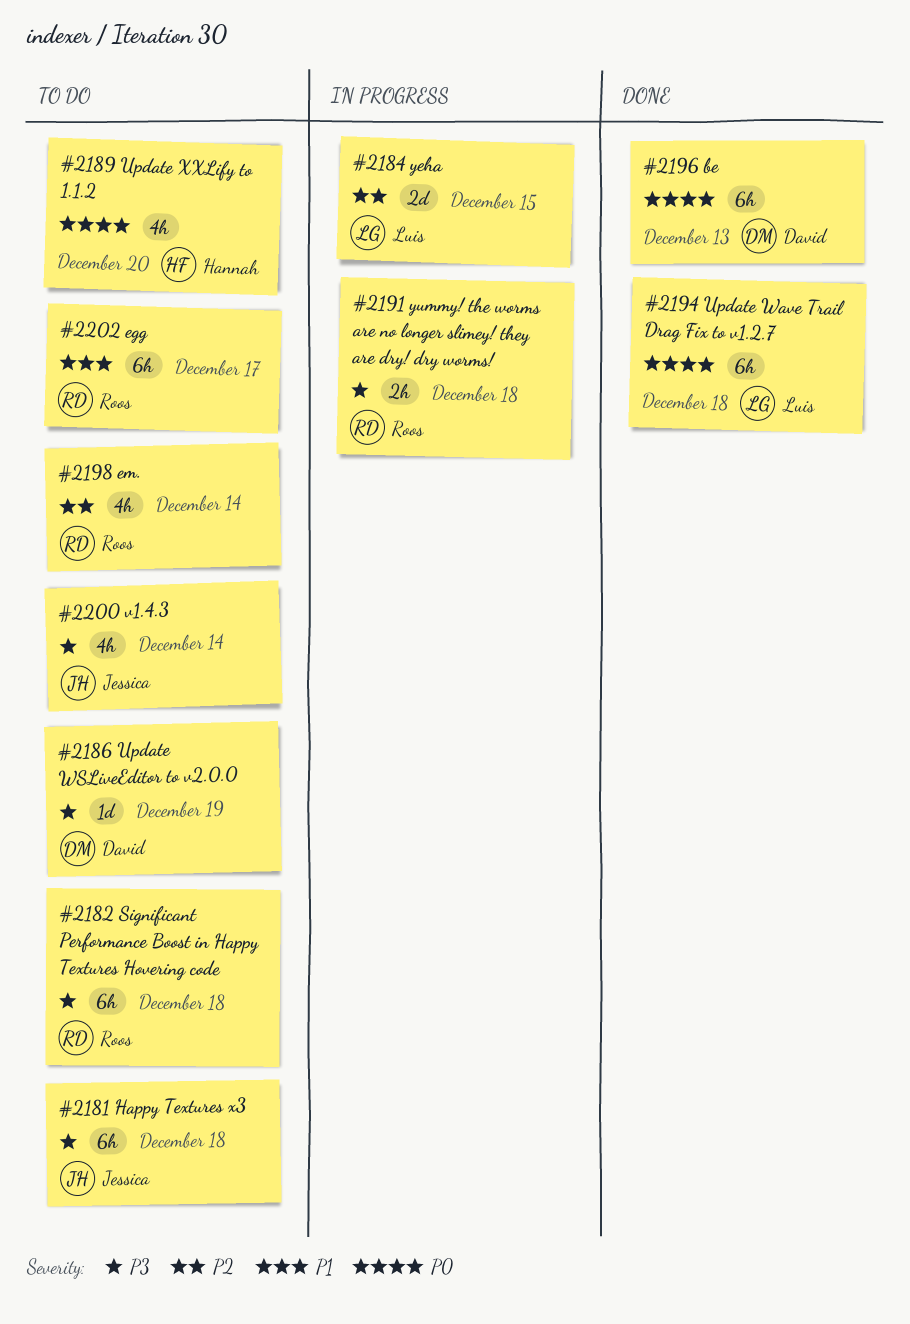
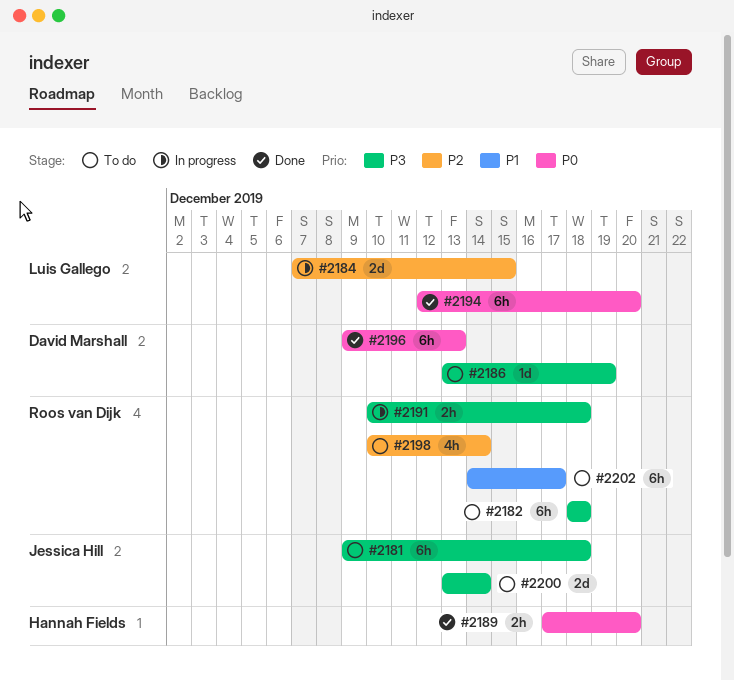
#2189, status: To do -> Done
#2189, estimate: 4h -> 2h
#2194, due: Dec 18 -> Dec 20
#2200, estimate: 4h -> 2d

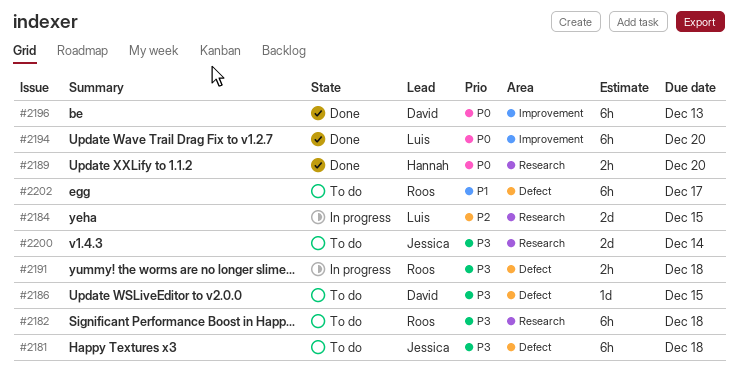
#2186, due: Dec 19 -> Dec 15
#2198: present -> none

